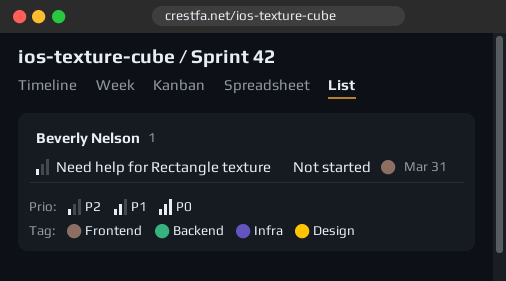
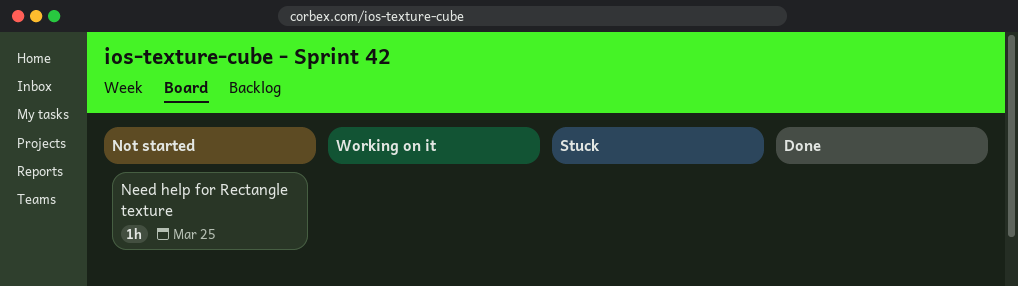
Need help for Rectangle texture, due: Mar 31 -> Mar 25

